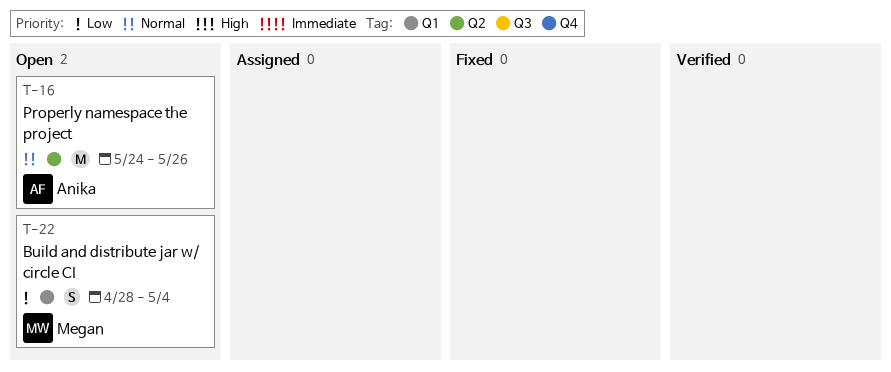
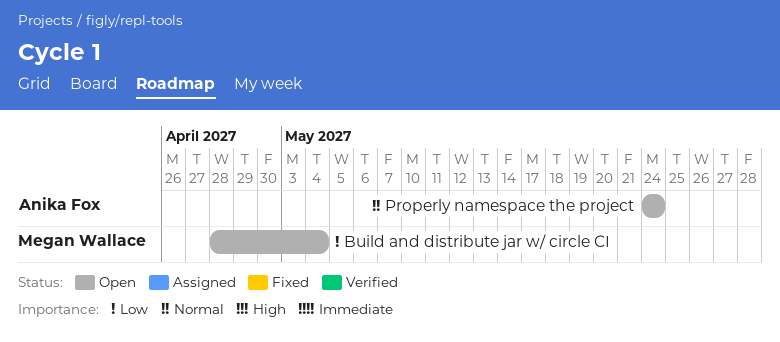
Properly namespace the project, due: May 26 -> May 24

